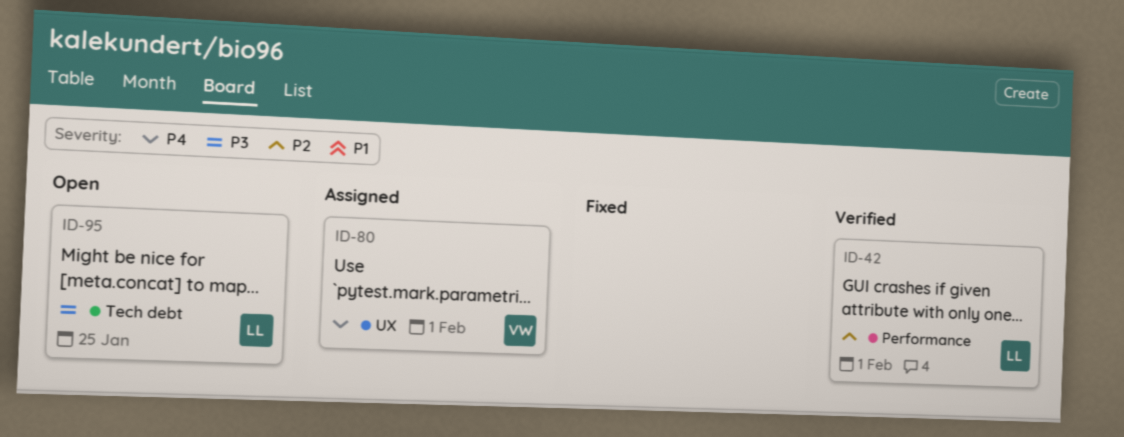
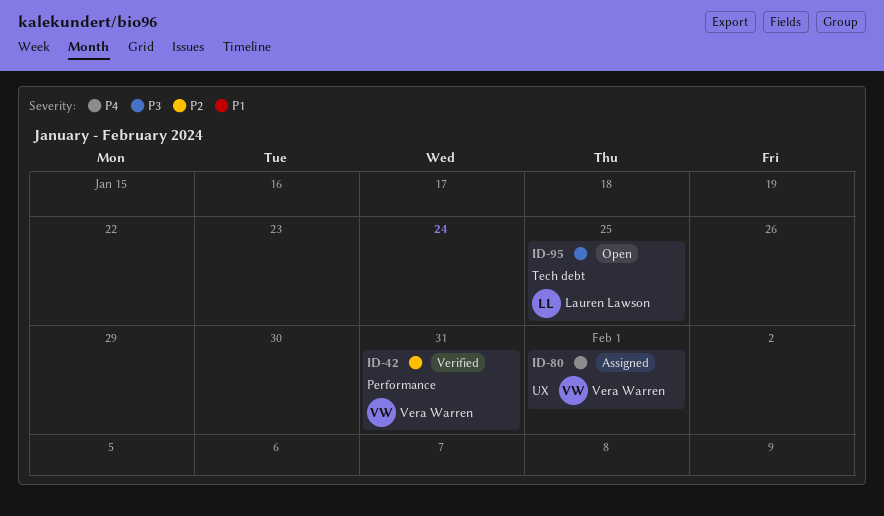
ID-42, owner: Lauren Lawson -> Vera Warren
ID-42, due: Feb 1 -> Jan 31

